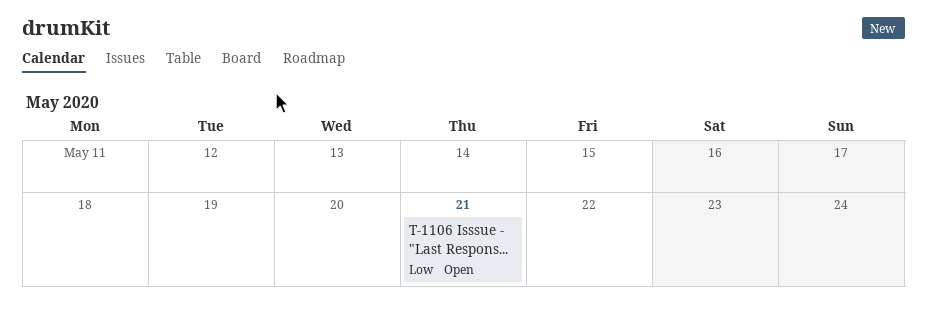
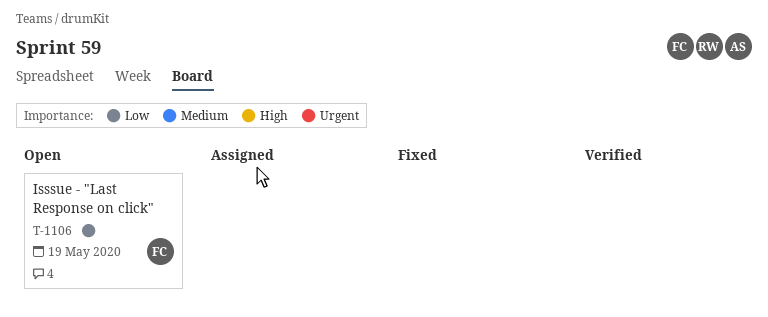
T-1106, due: May 21 -> May 19

